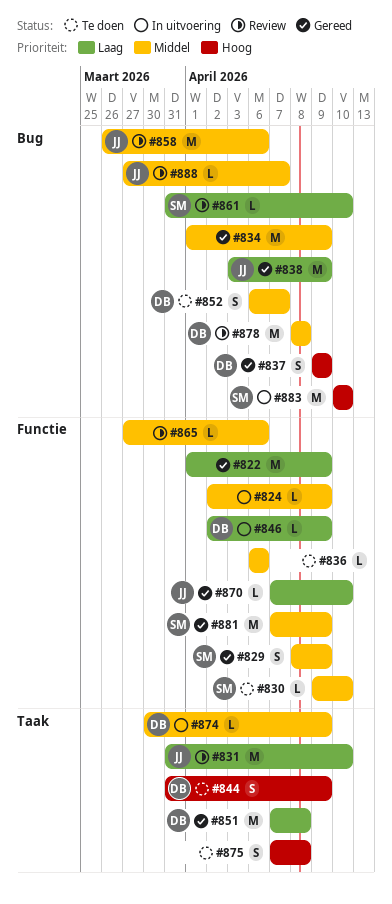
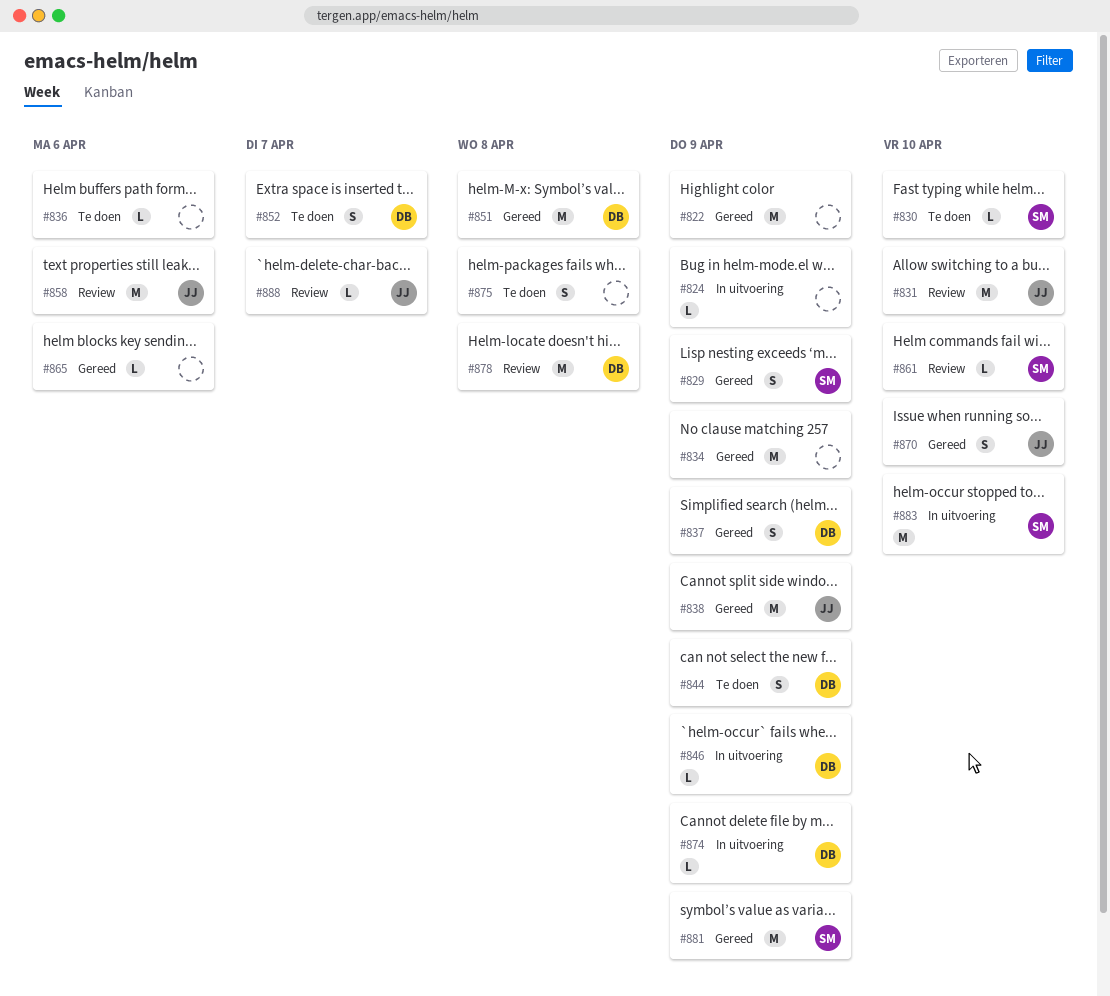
#865, status: Review -> Gereed
#870, estimate: L -> S

